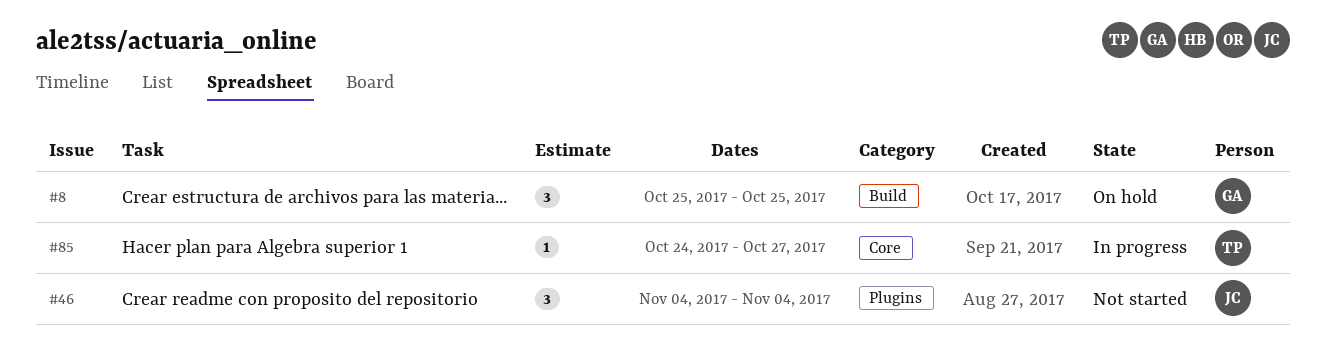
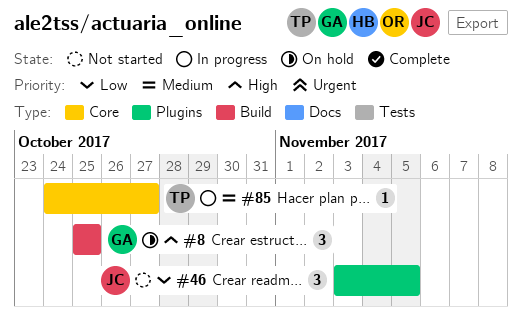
#46, start: Nov 4 -> Nov 3
#46, due: Nov 4 -> Nov 5

